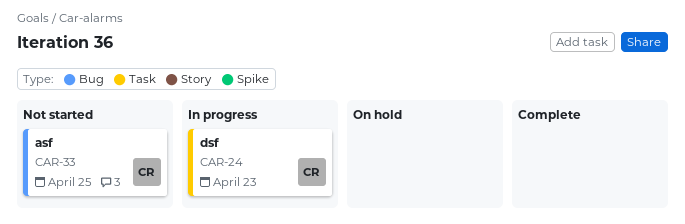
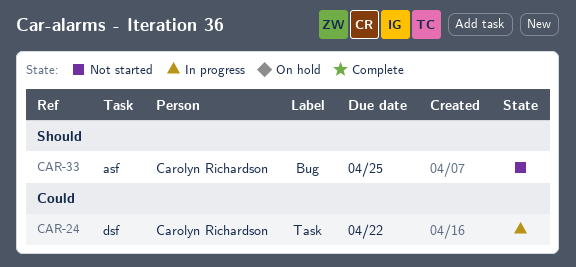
CAR-24, due: Apr 23 -> Apr 22

